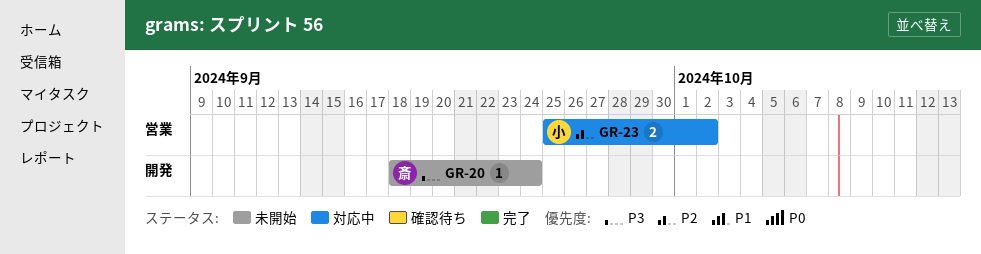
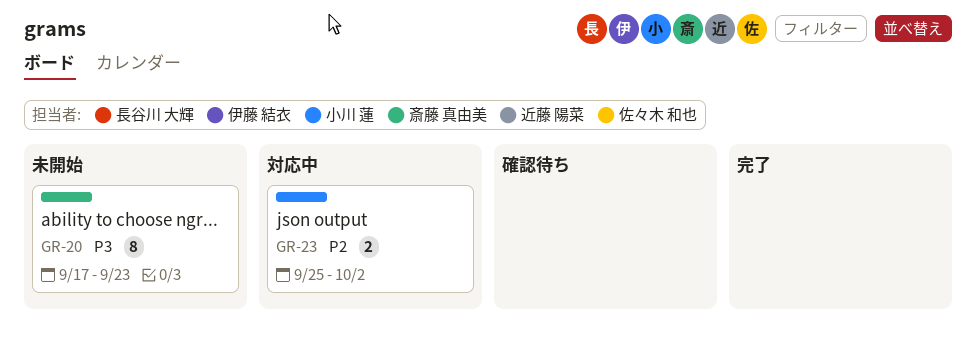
GR-20, estimate: 1 -> 8
GR-20, start: Sep 18 -> Sep 17
GR-20, due: Sep 24 -> Sep 23

